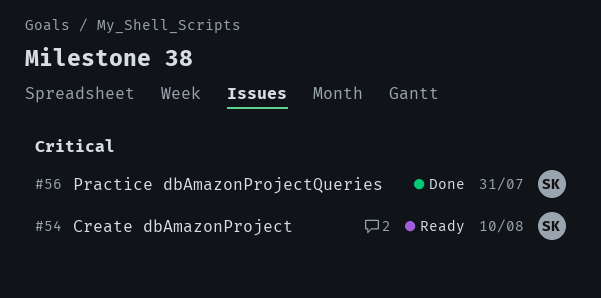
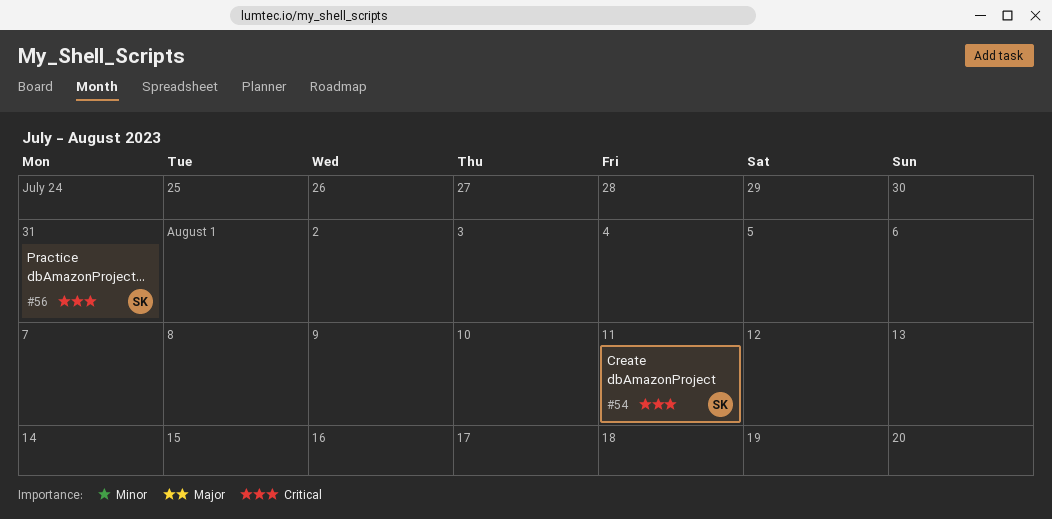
#54, due: Aug 10 -> Aug 11

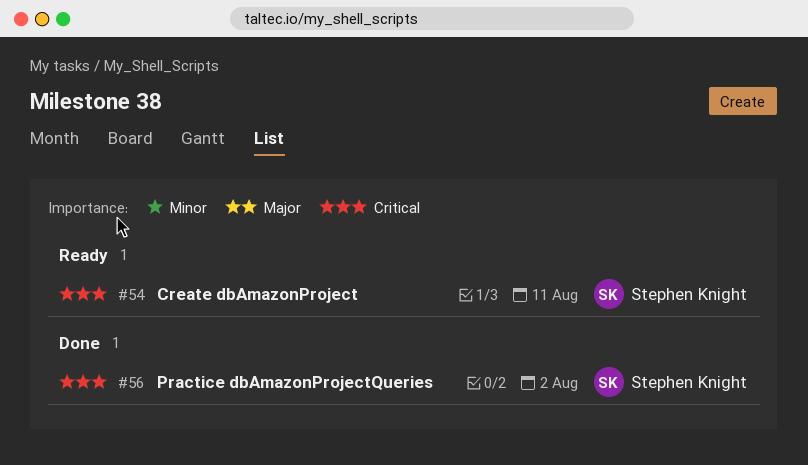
#56, due: Jul 31 -> Aug 2

